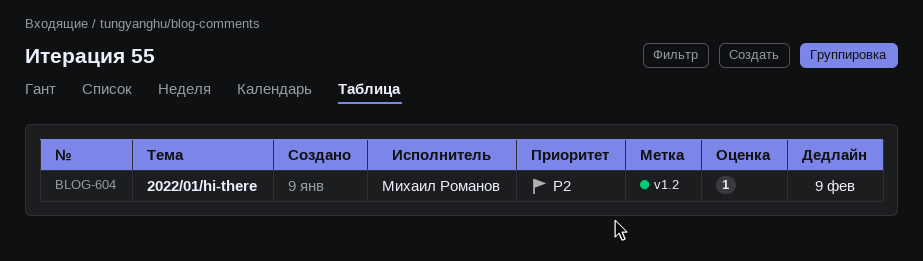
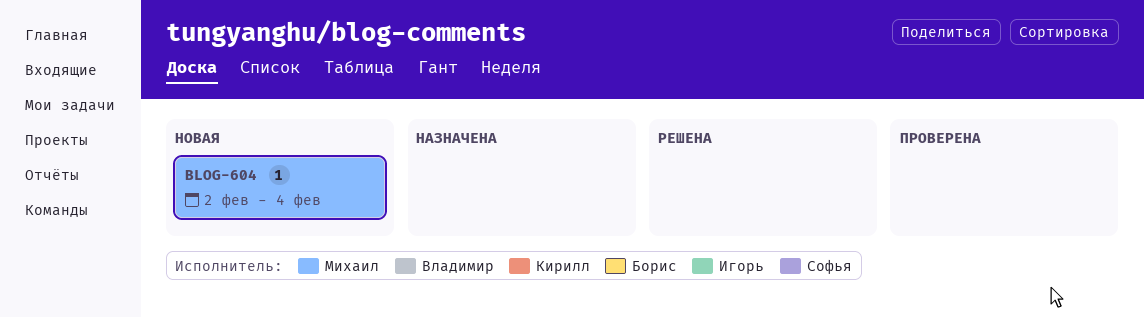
BLOG-604, due: Feb 9 -> Feb 4

